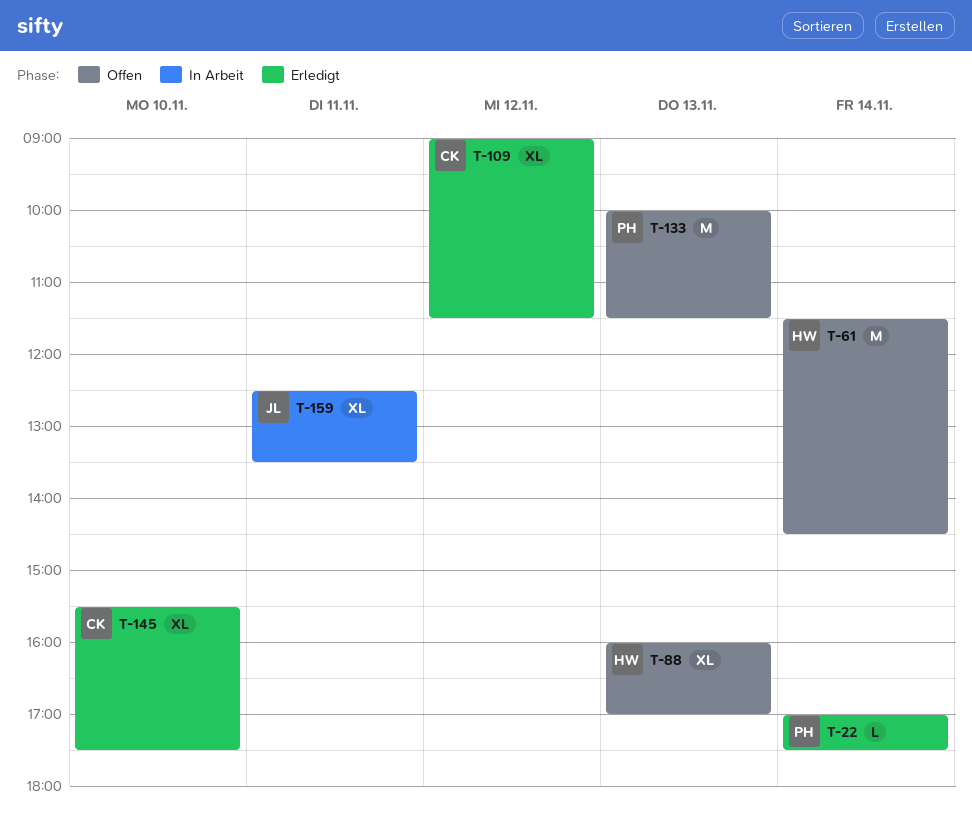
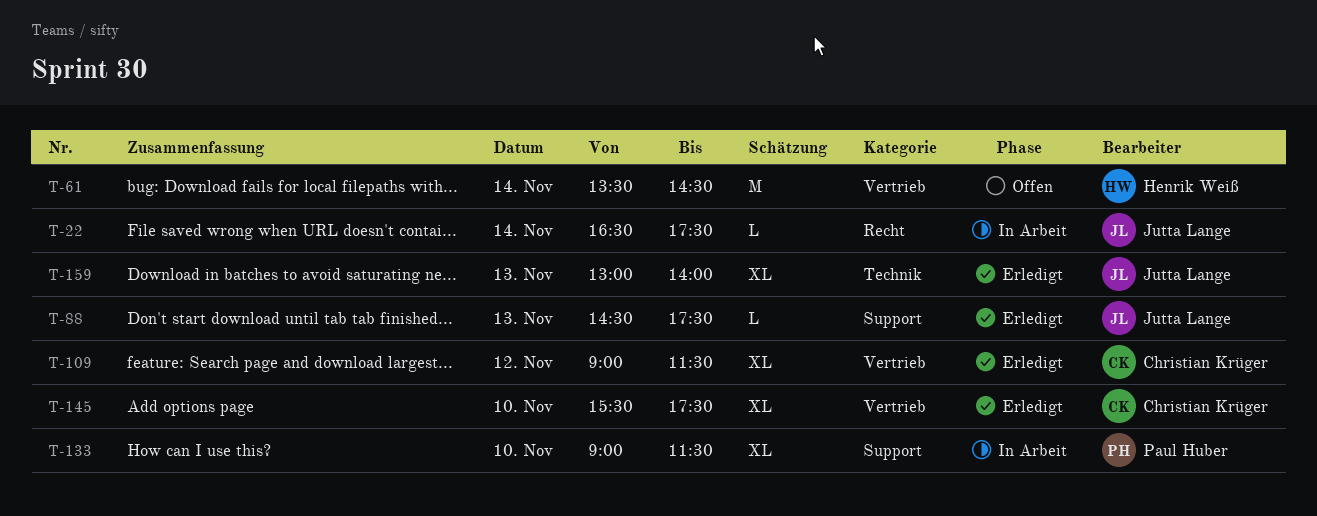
T-22, status: Erledigt -> In Arbeit
T-22, owner: Paul Huber -> Jutta Lange
T-22, begins: 17:00 -> 16:30
T-61, begins: 11:30 -> 13:30
T-88, status: Offen -> Erledigt
T-88, owner: Henrik Weiß -> Jutta Lange
T-88, estimate: XL -> L
T-88, begins: 16:00 -> 14:30
T-88, ends: 17:00 -> 17:30
T-133, status: Offen -> In Arbeit
T-133, estimate: M -> XL
T-133, day: Nov 13 -> Nov 10
T-133, begins: 10:00 -> 09:00
T-159, status: In Arbeit -> Erledigt
T-159, day: Nov 11 -> Nov 13
T-159, begins: 12:30 -> 13:00
T-159, ends: 13:30 -> 14:00

